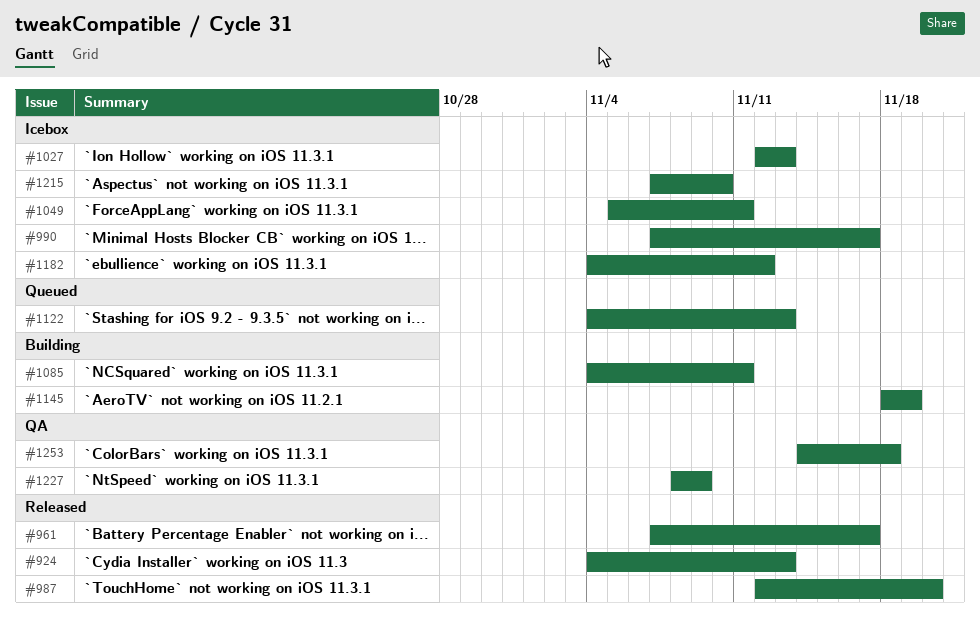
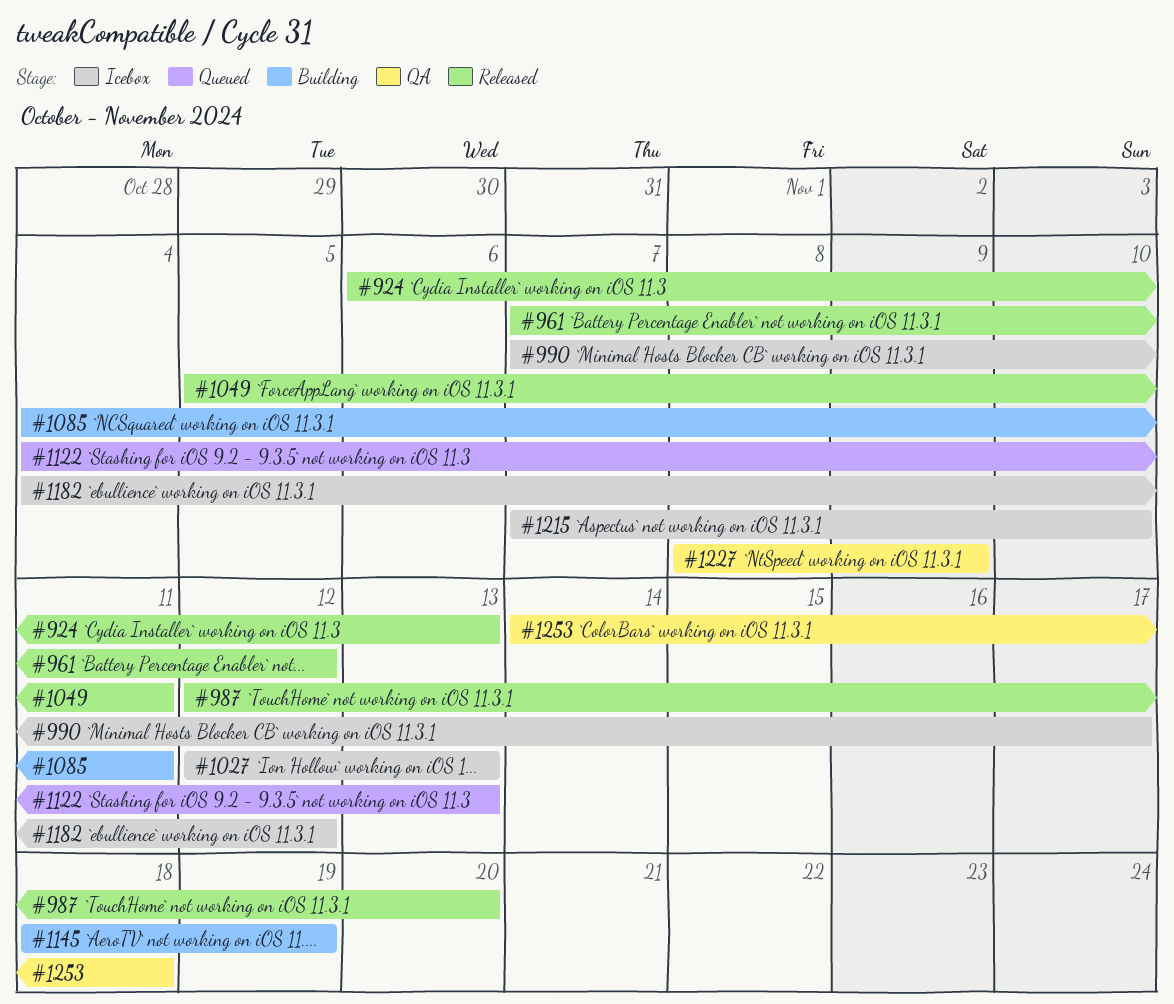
#924, start: Nov 4 -> Nov 6
#961, due: Nov 17 -> Nov 12
#1049, status: Icebox -> Released

